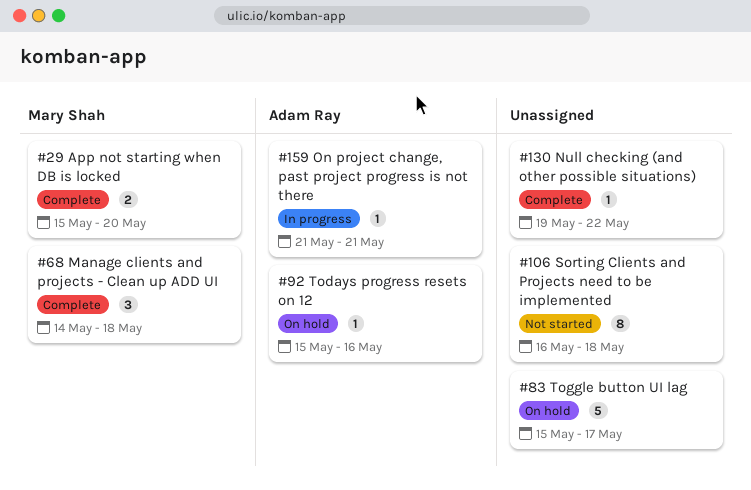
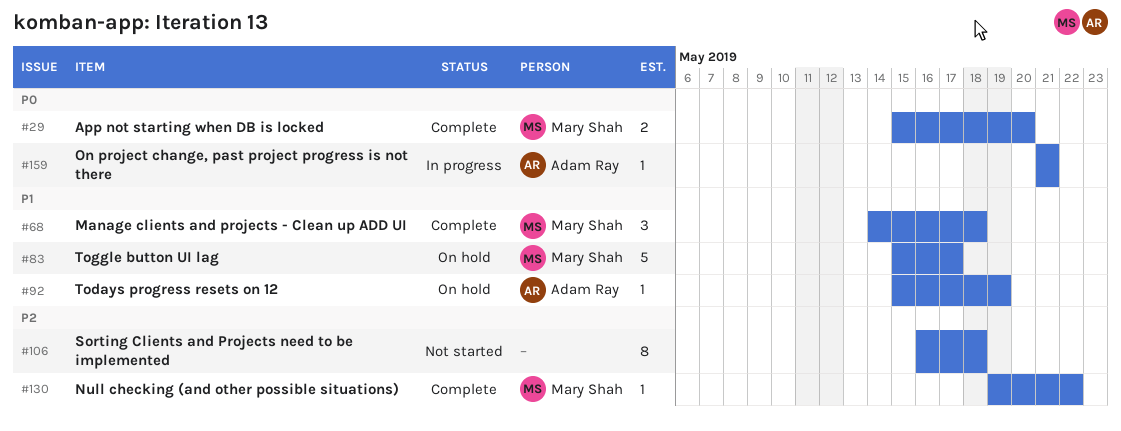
#83, owner: none -> Mary Shah
#92, due: May 16 -> May 19
#130, owner: none -> Mary Shah

